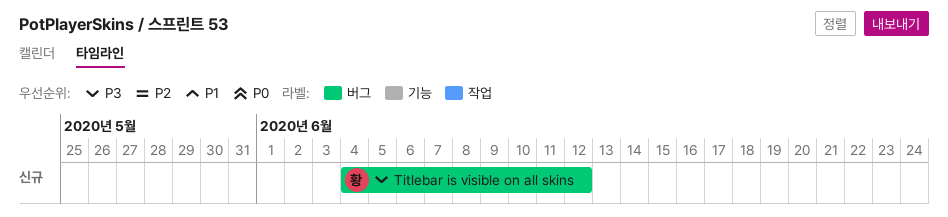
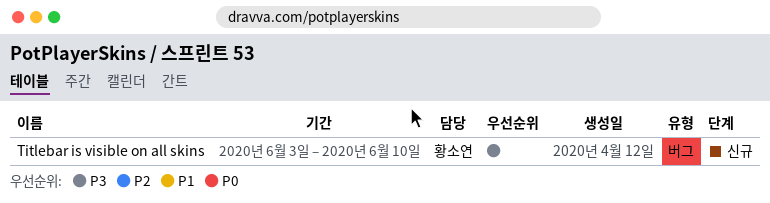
Titlebar is visible on all skins, start: Jun 4 -> Jun 3
Titlebar is visible on all skins, due: Jun 12 -> Jun 10

